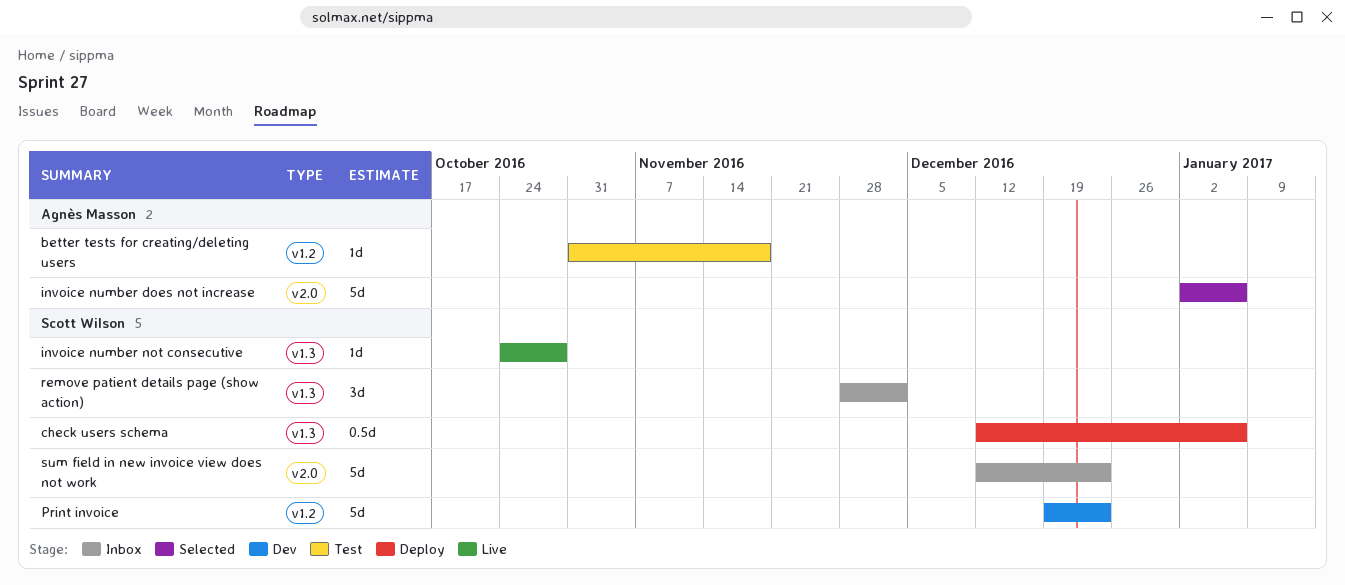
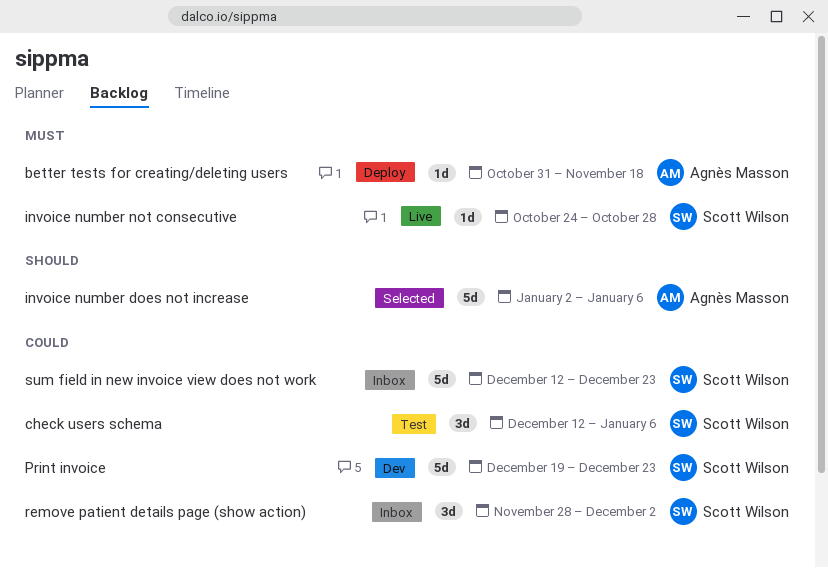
better tests for creating/deleting users, status: Test -> Deploy
check users schema, status: Deploy -> Test
check users schema, estimate: 0.5d -> 3d

